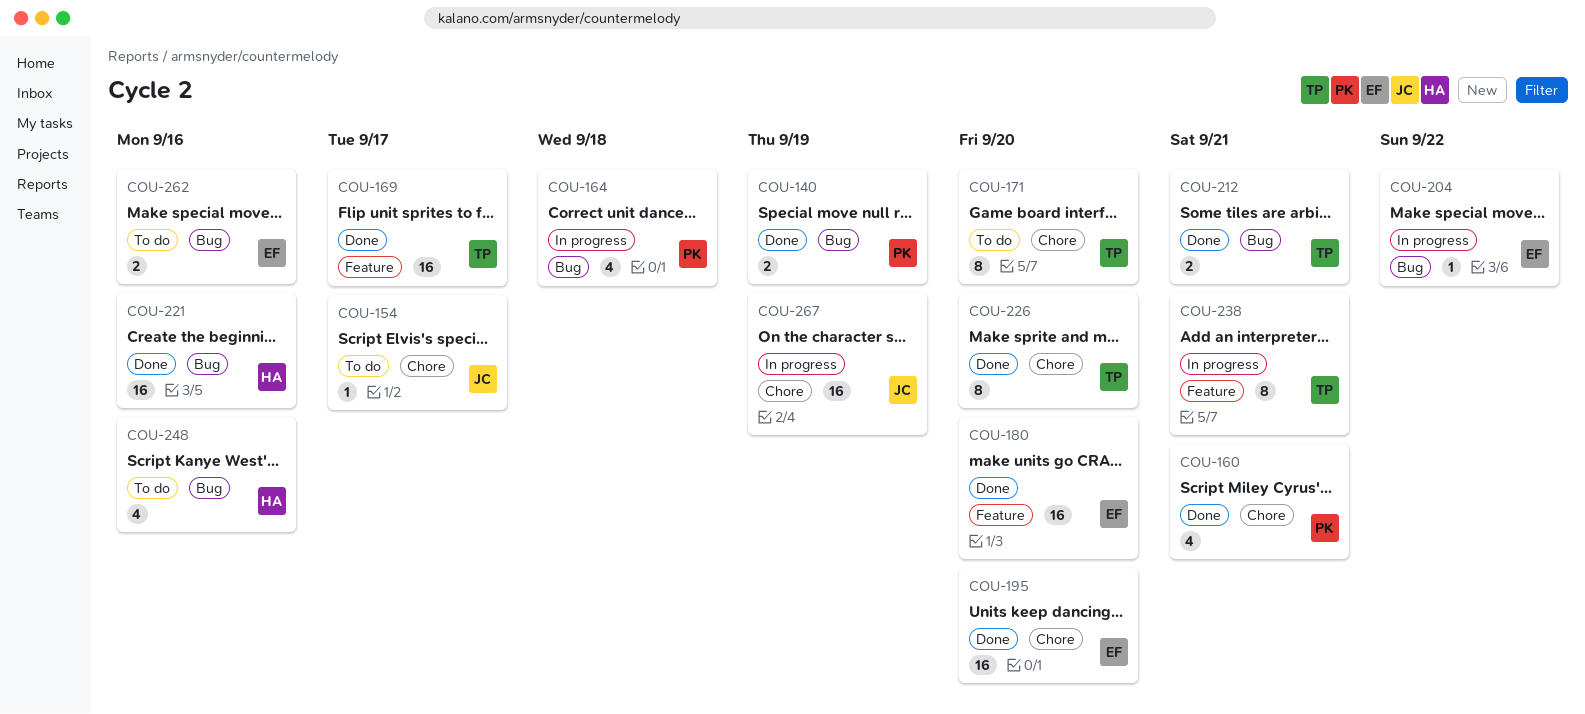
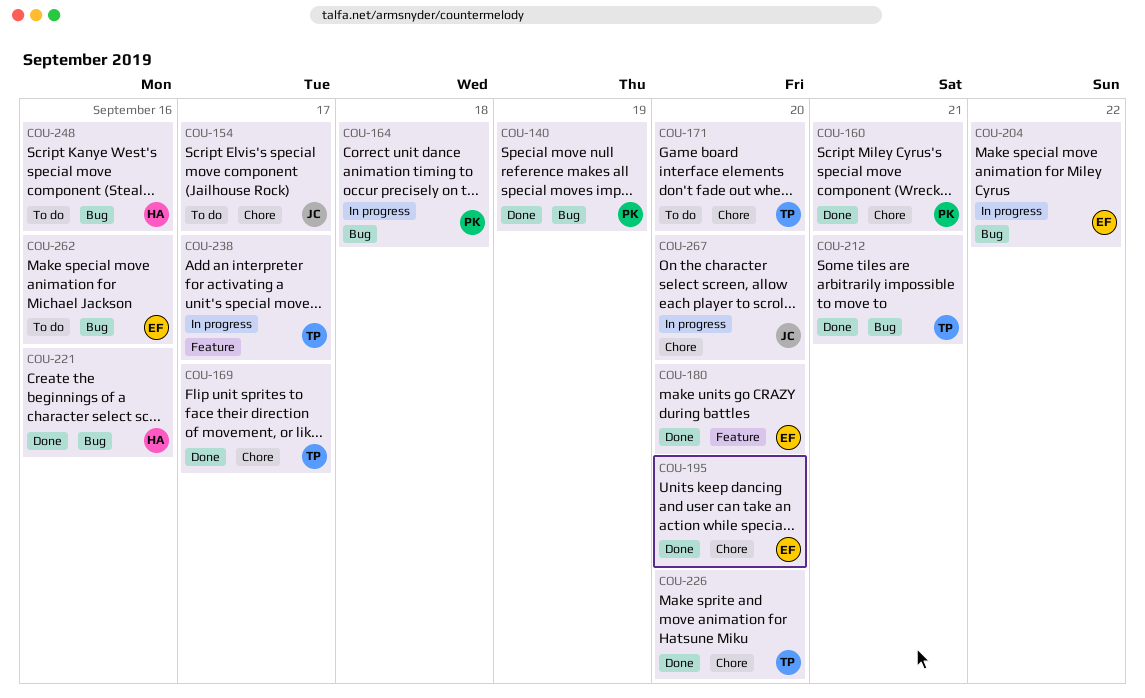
COU-169, label: Feature -> Chore
COU-238, due: Sep 21 -> Sep 17
COU-267, due: Sep 19 -> Sep 20

